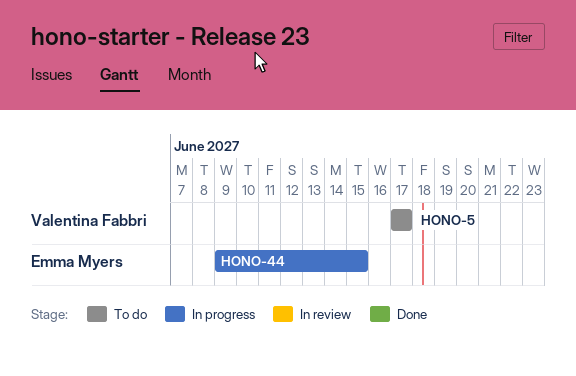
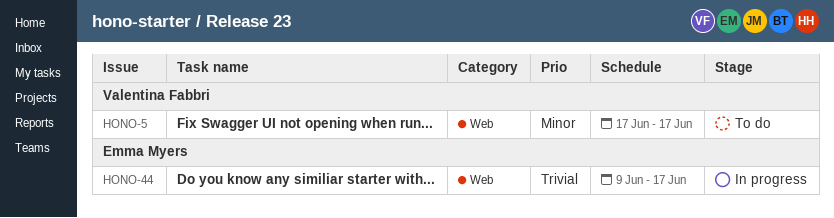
HONO-44, due: Jun 15 -> Jun 17

